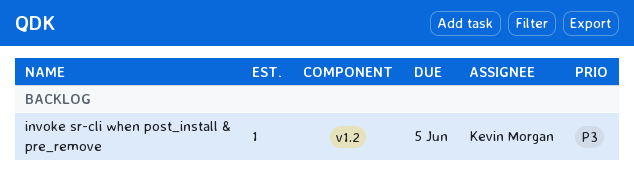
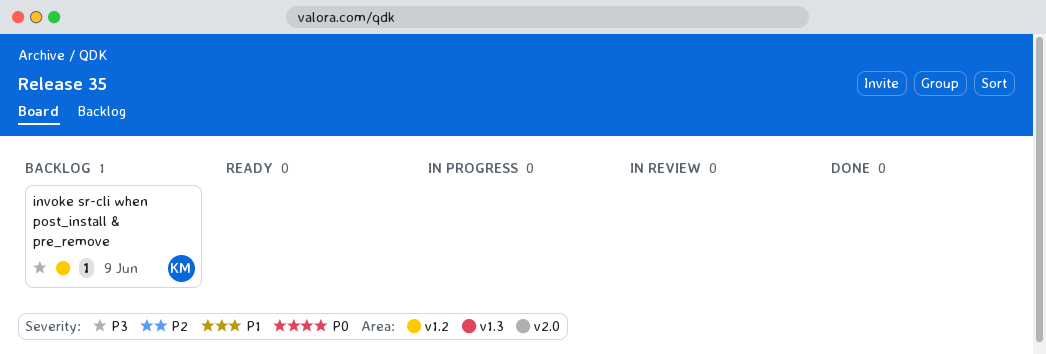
invoke sr-cli when post_install & pre_remove, due: Jun 5 -> Jun 9

